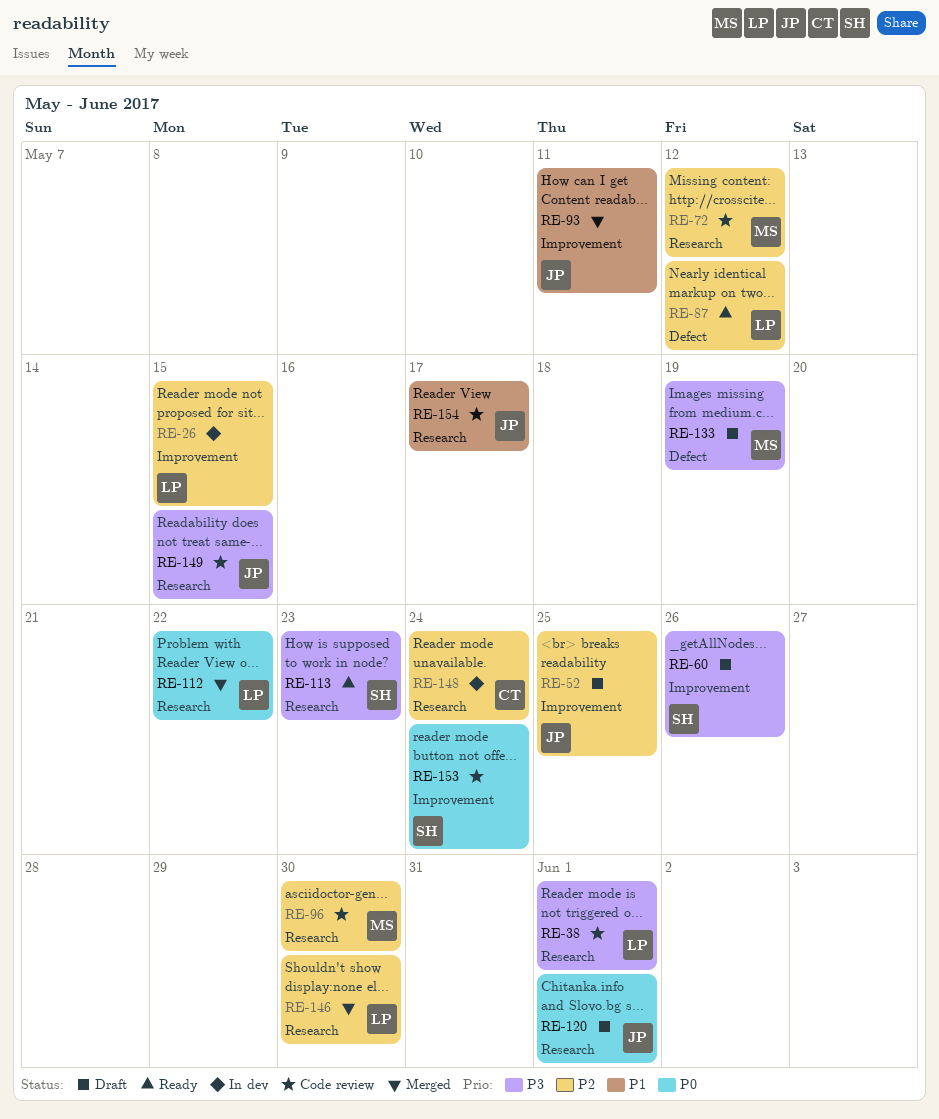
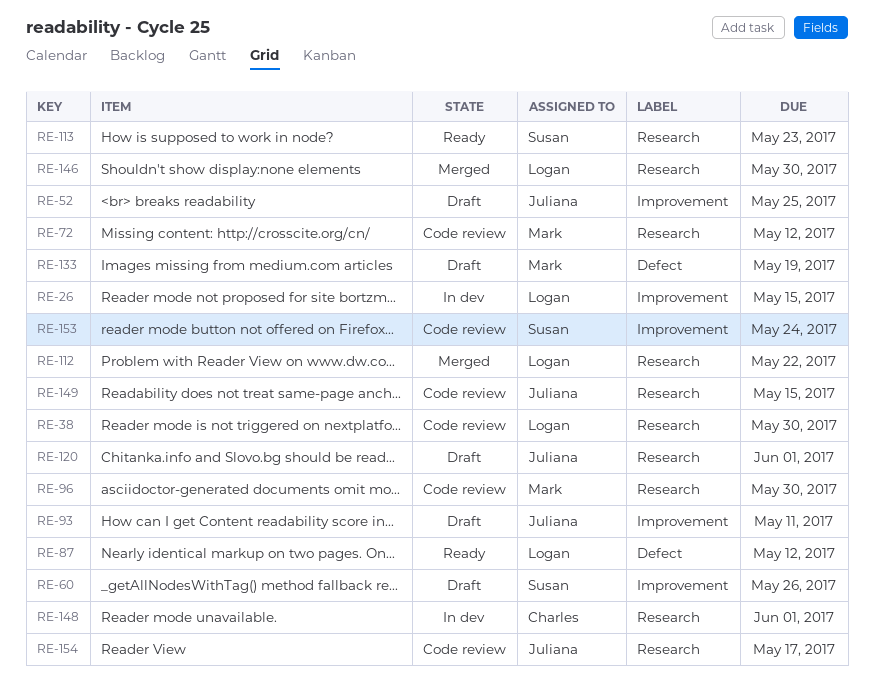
RE-38, due: Jun 1 -> May 30
RE-93, status: Merged -> Draft
RE-148, due: May 24 -> Jun 1

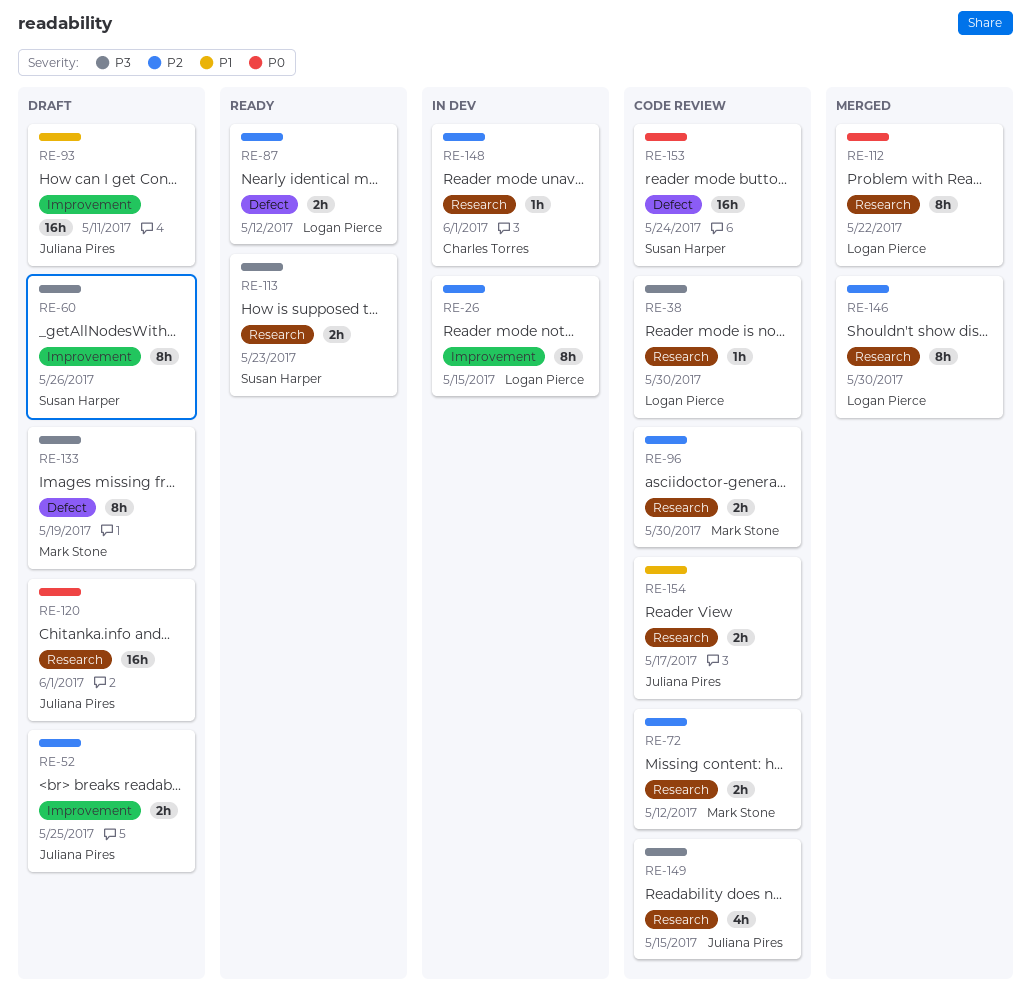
RE-153, label: Improvement -> Defect

